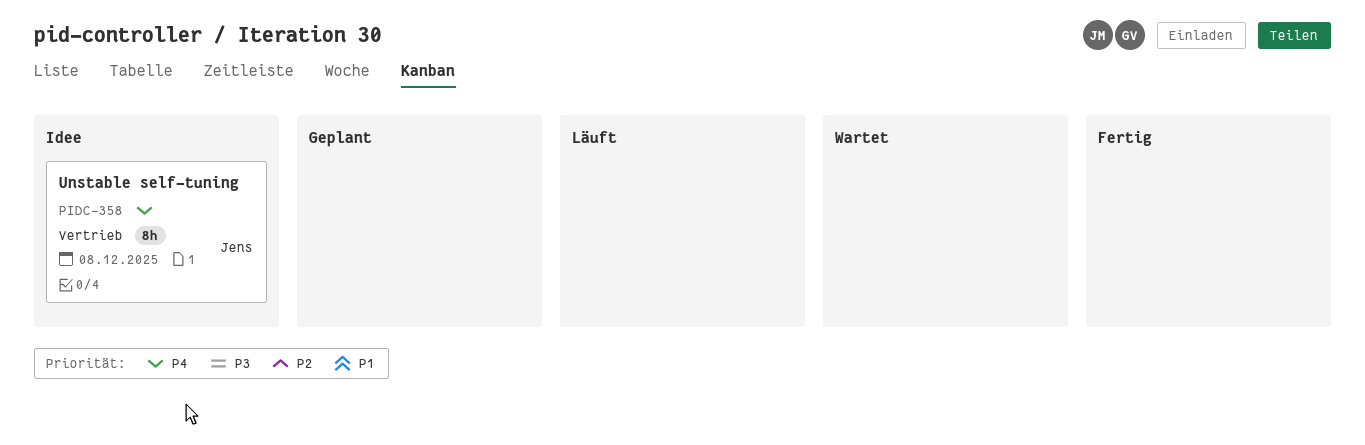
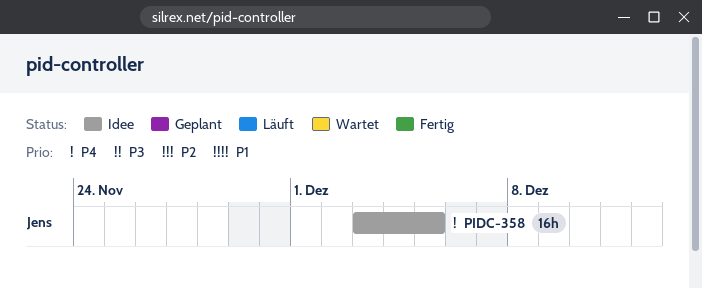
PIDC-358, estimate: 8h -> 16h
PIDC-358, due: Dec 8 -> Dec 5

